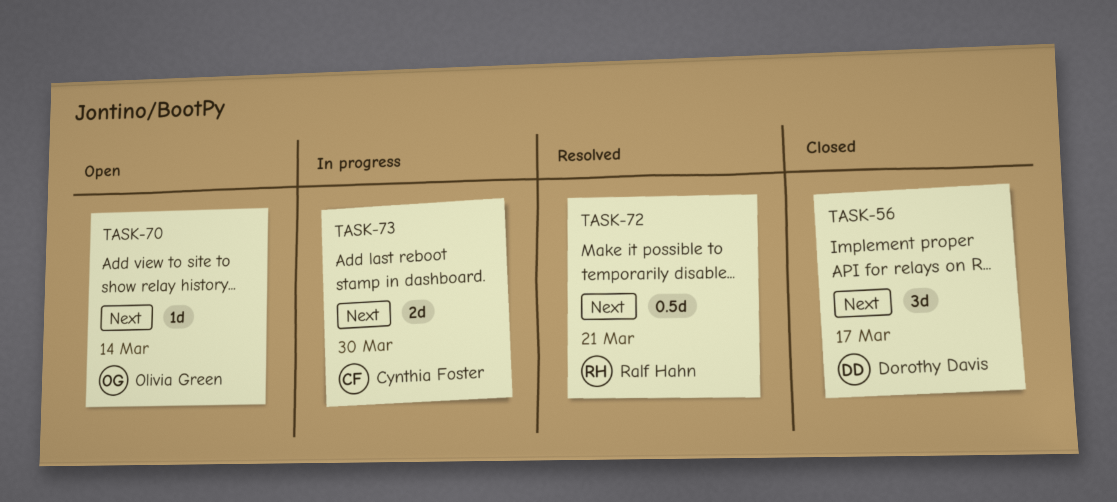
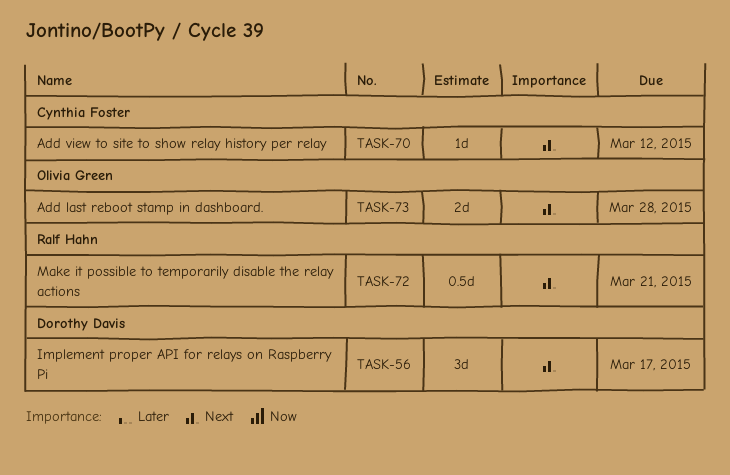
TASK-70, owner: Olivia Green -> Cynthia Foster
TASK-70, due: Mar 14 -> Mar 12
TASK-73, owner: Cynthia Foster -> Olivia Green
TASK-73, due: Mar 30 -> Mar 28

